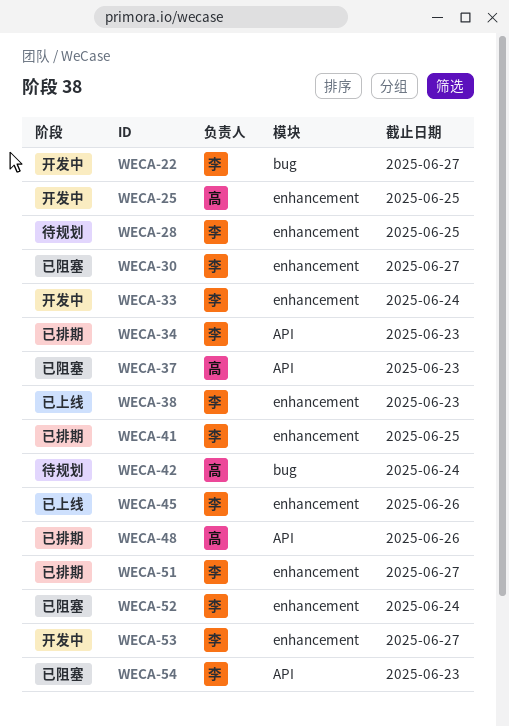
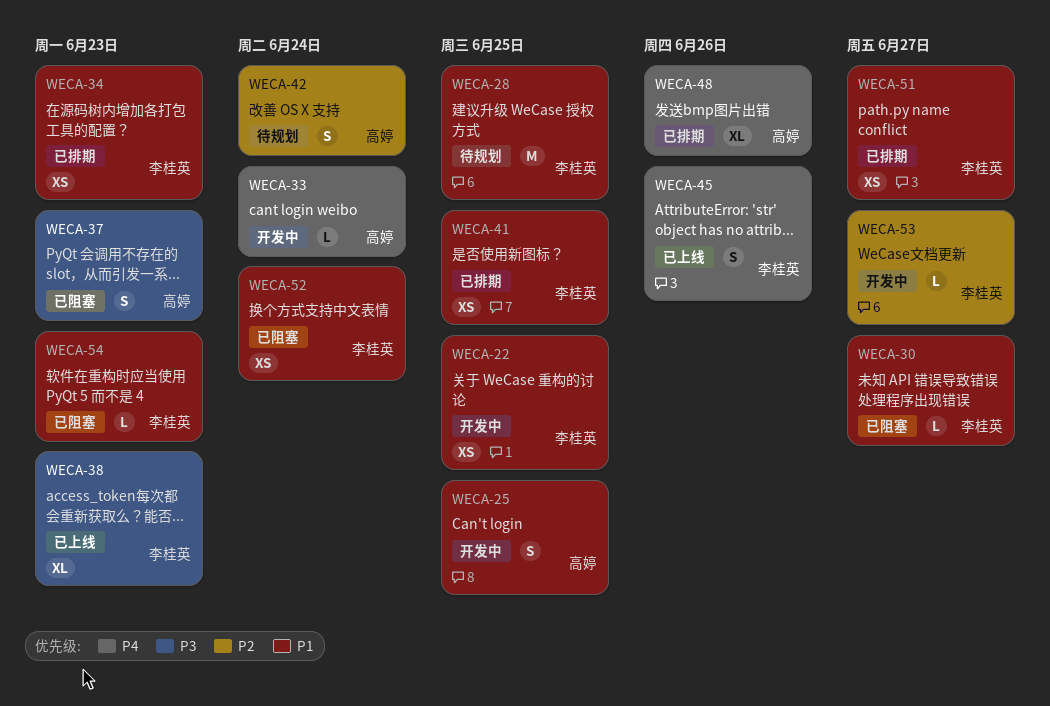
WECA-22, due: Jun 27 -> Jun 25
WECA-33, owner: 李桂英 -> 高婷

